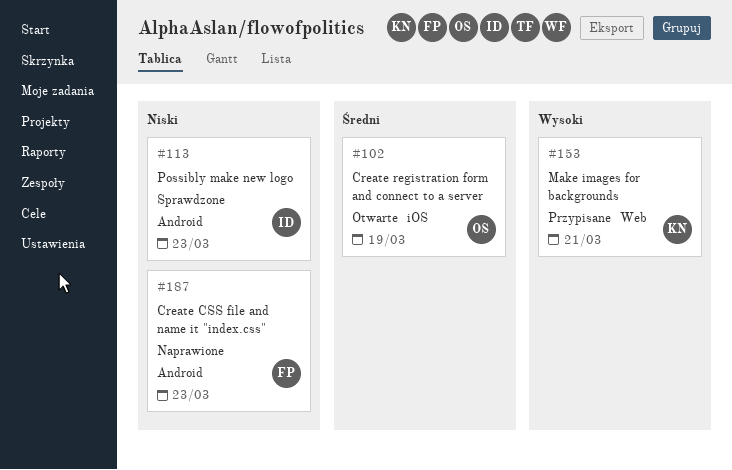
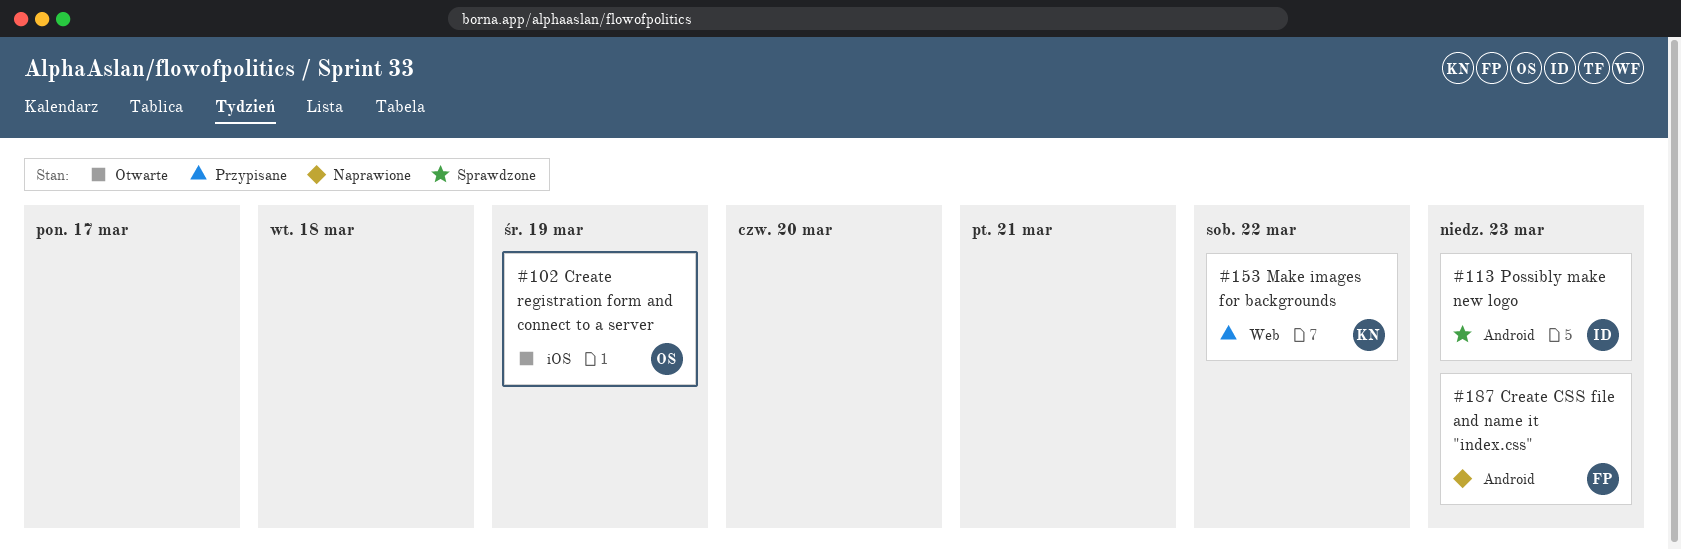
#153, due: Mar 21 -> Mar 22

